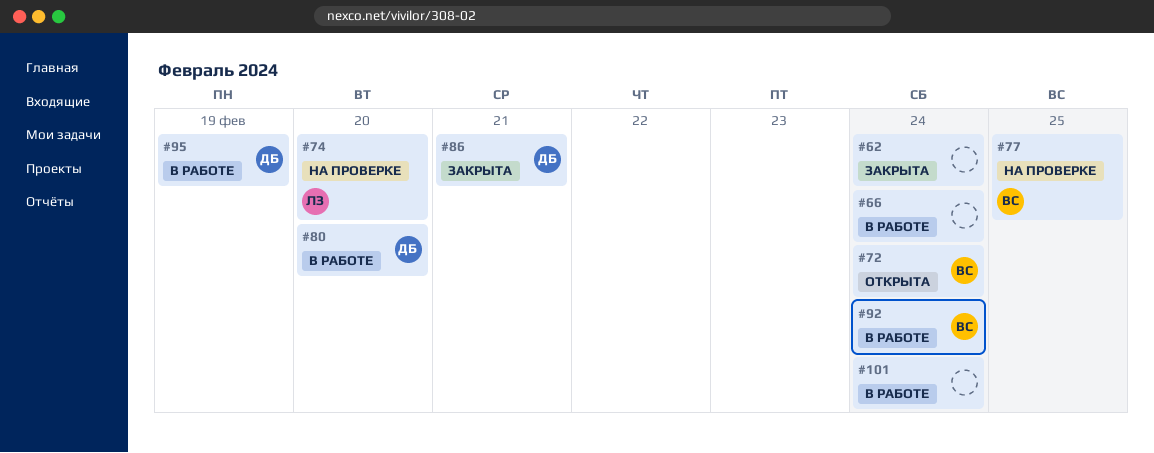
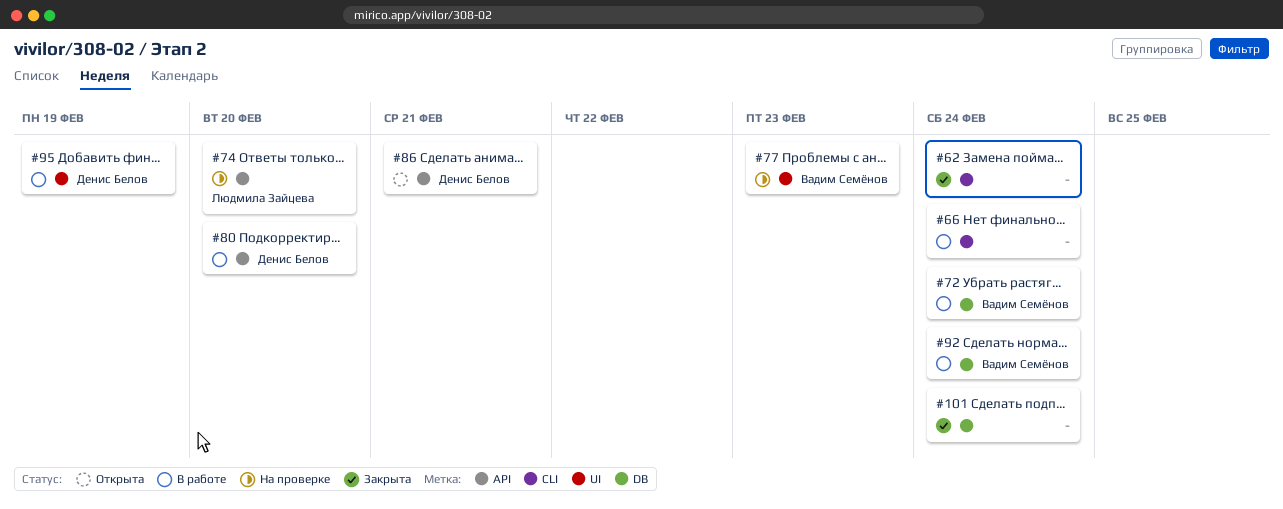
#72, status: Открыта -> В работе
#77, due: Feb 25 -> Feb 23
#86, status: Закрыта -> Открыта
#101, status: В работе -> Закрыта

